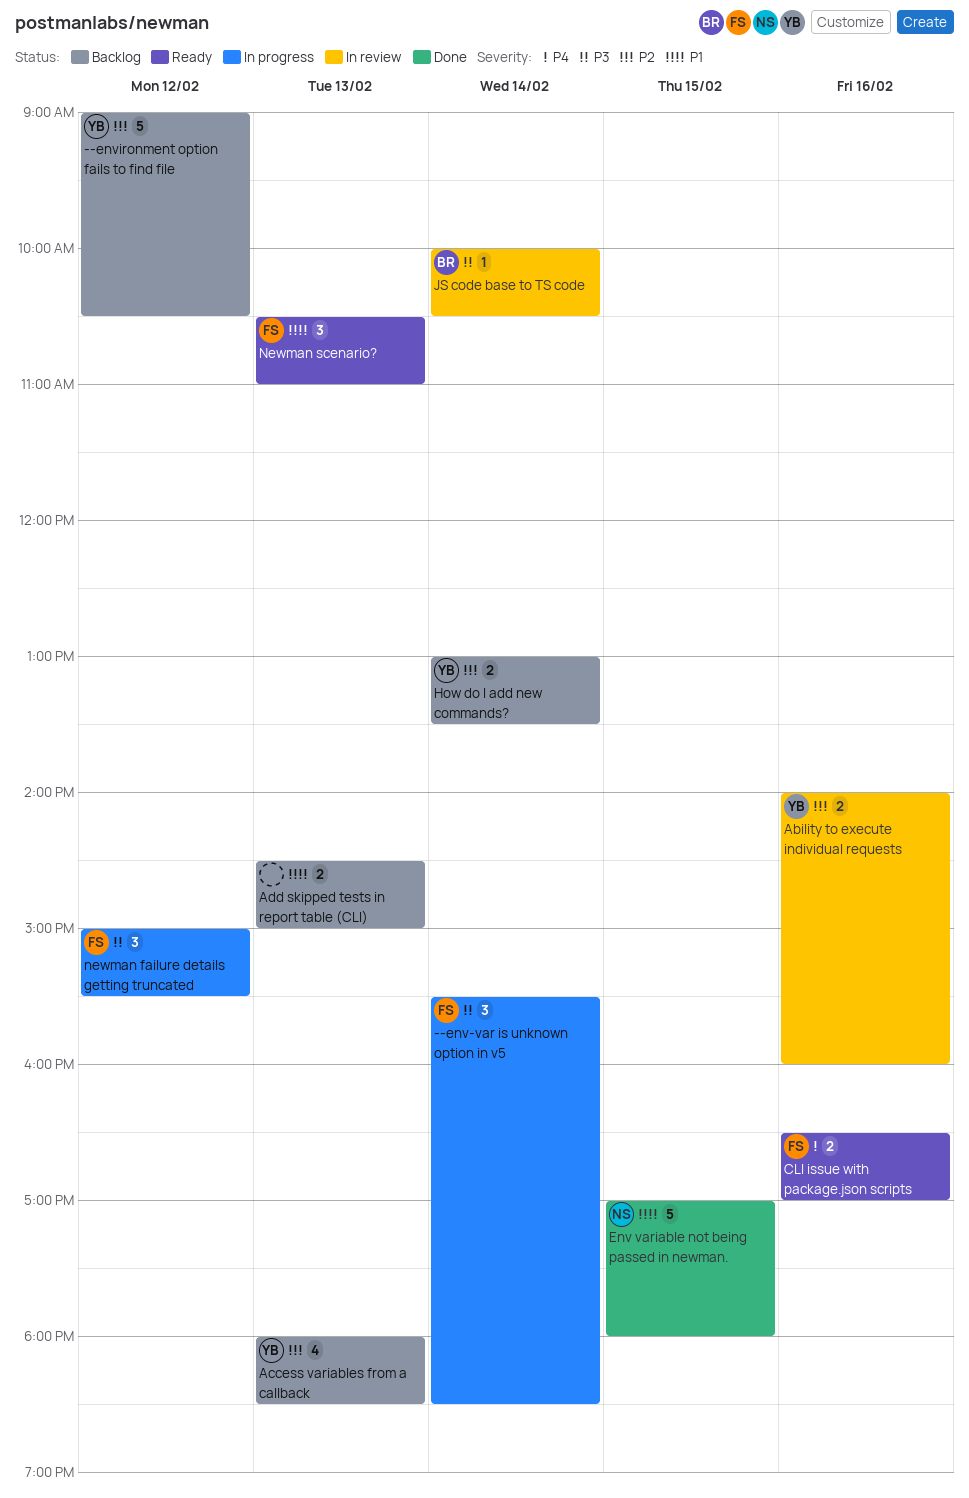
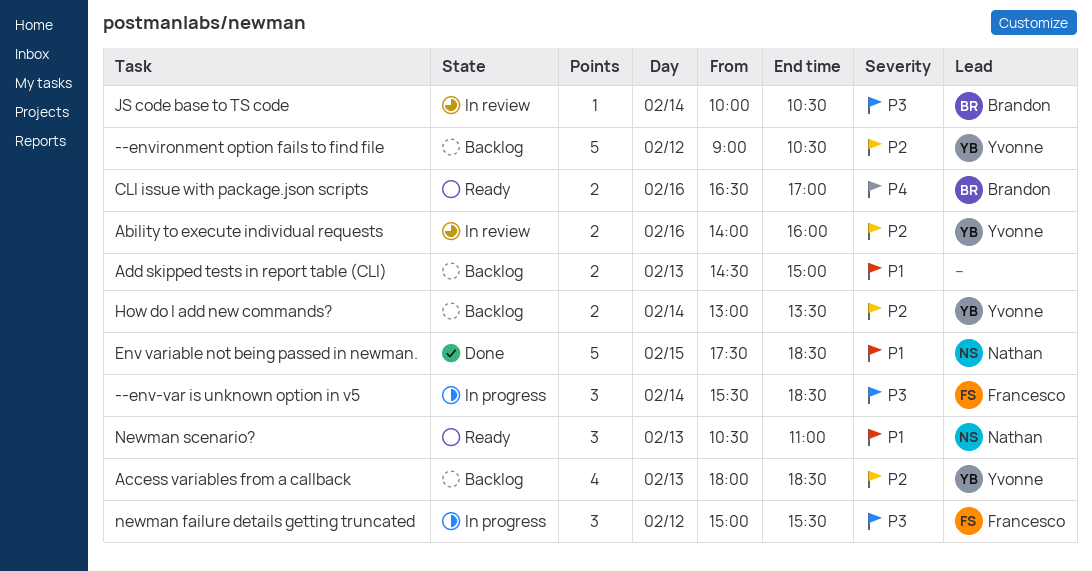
CLI issue with package.json scripts, owner: Francesco -> Brandon
Env variable not being passed in newman., begins: 17:00 -> 17:30
Env variable not being passed in newman., ends: 18:00 -> 18:30
Newman scenario?, owner: Francesco -> Nathan

